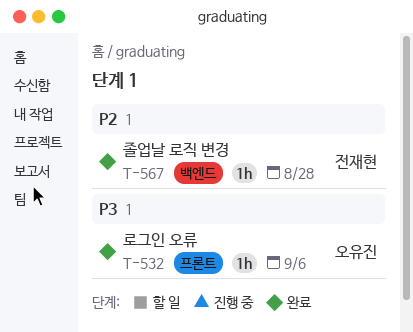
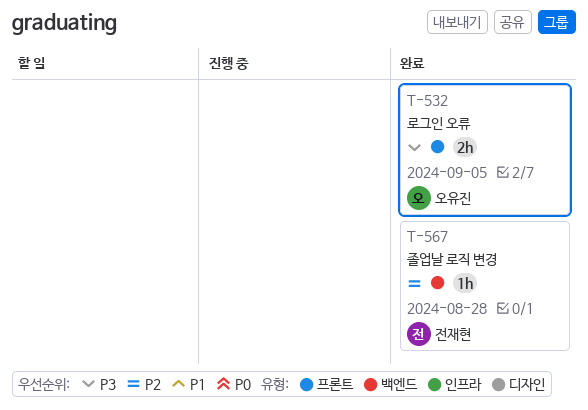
T-532, estimate: 1h -> 2h
T-532, due: Sep 6 -> Sep 5

